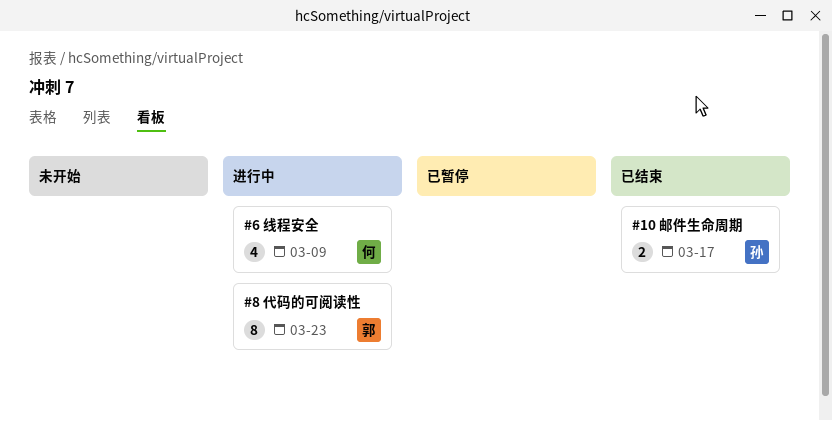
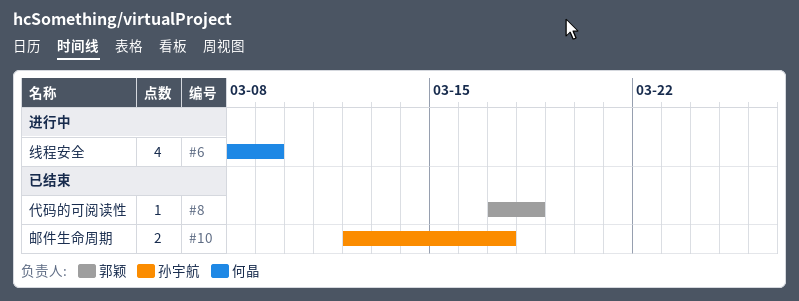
#8, status: 进行中 -> 已结束
#8, estimate: 8 -> 1
#8, due: Mar 23 -> Mar 18

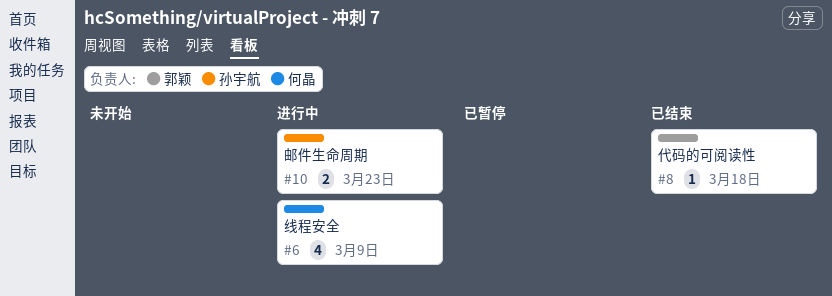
#10, status: 已结束 -> 进行中
#10, due: Mar 17 -> Mar 23

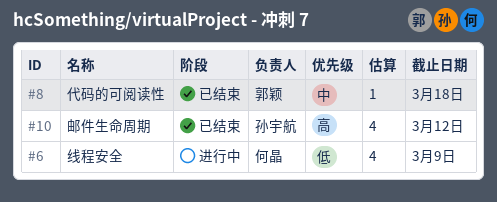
#10, status: 进行中 -> 已结束
#10, estimate: 2 -> 4
#10, due: Mar 23 -> Mar 12

